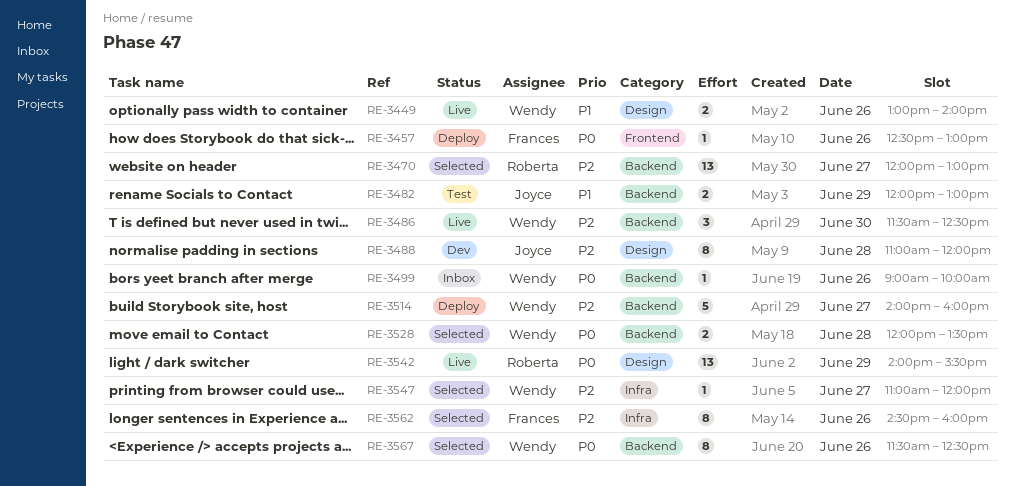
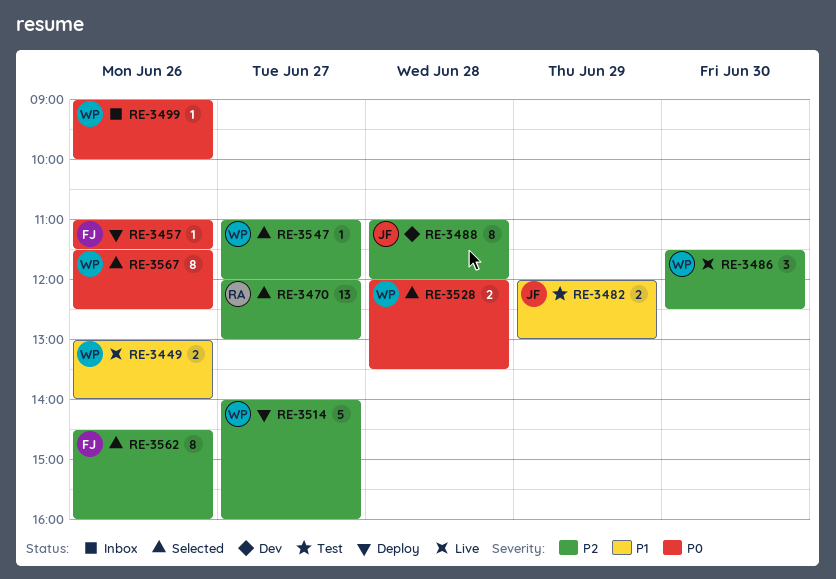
RE-3457, begins: 12:30 -> 11:00
RE-3457, ends: 13:00 -> 11:30
RE-3542: present -> none

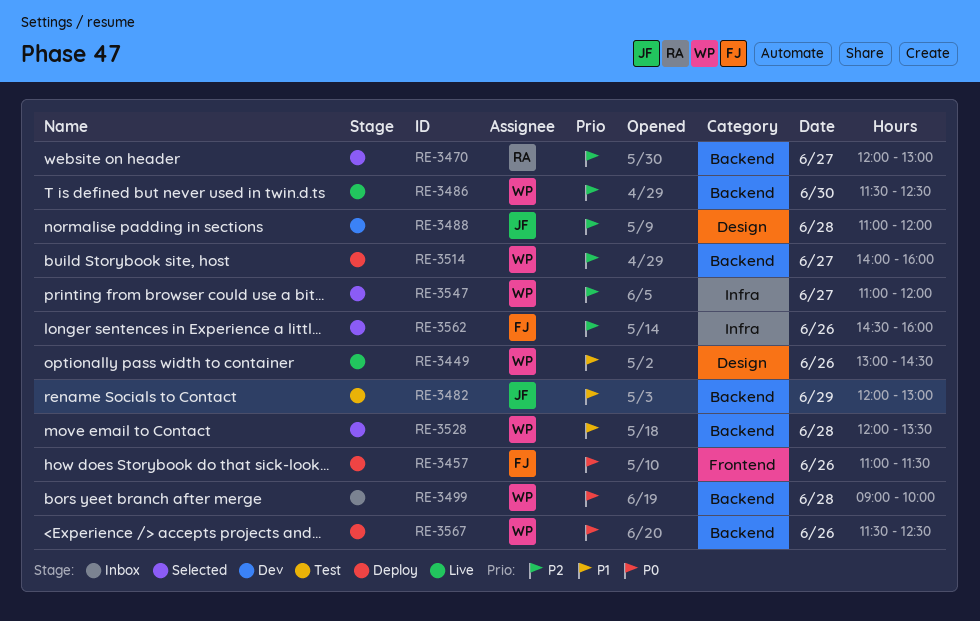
RE-3449, ends: 14:00 -> 14:30
RE-3499, day: Jun 26 -> Jun 28
RE-3528, priority: P0 -> P1
RE-3567, status: Selected -> Deploy

